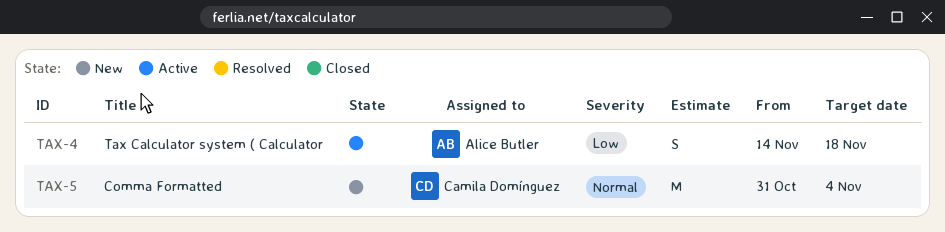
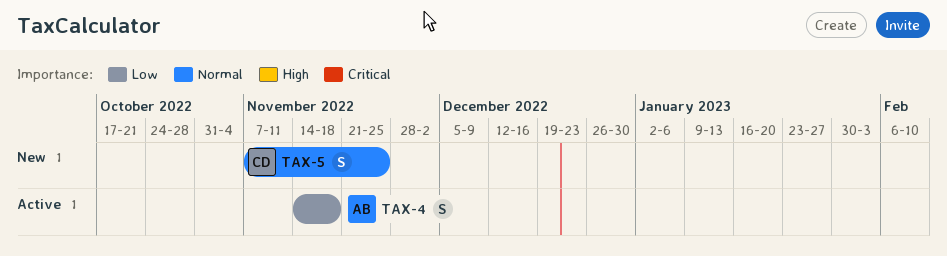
TAX-5, estimate: M -> S
TAX-5, start: Oct 31 -> Nov 7
TAX-5, due: Nov 4 -> Nov 25

